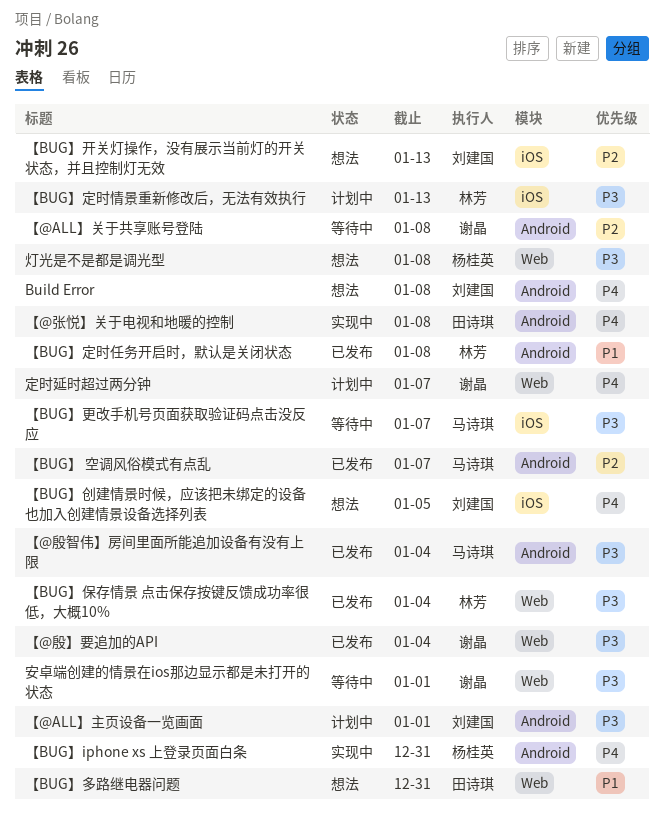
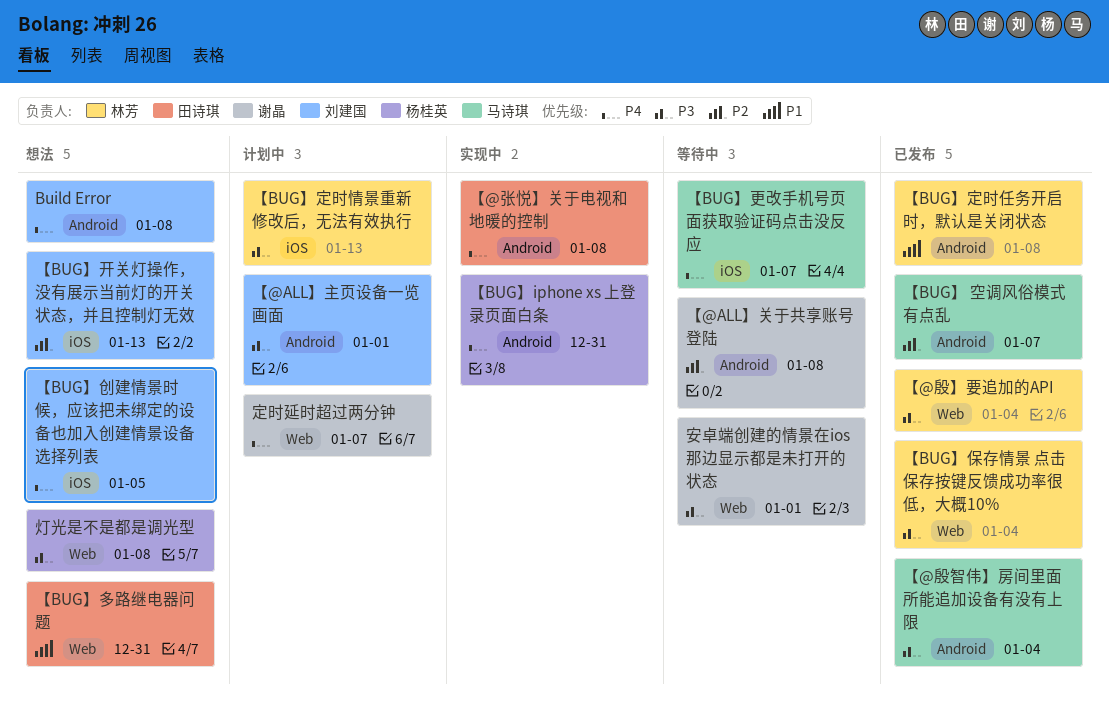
【@殷】要追加的API, owner: 谢晶 -> 林芳
【BUG】更改手机号页面获取验证码点击没反应, priority: P3 -> P4

